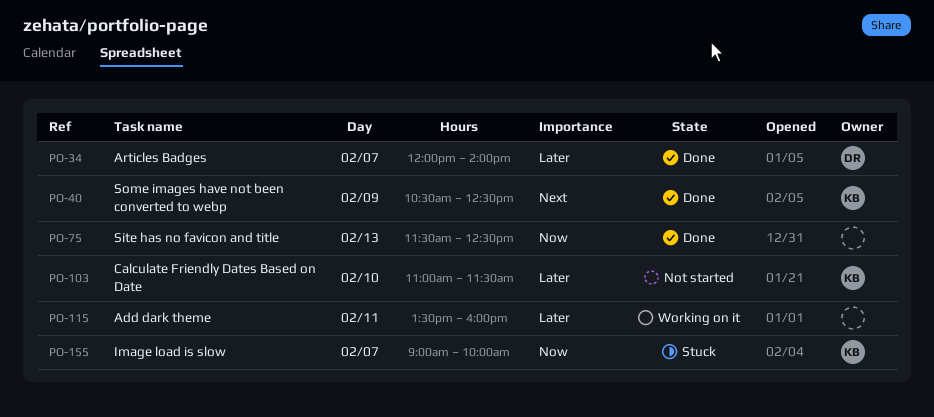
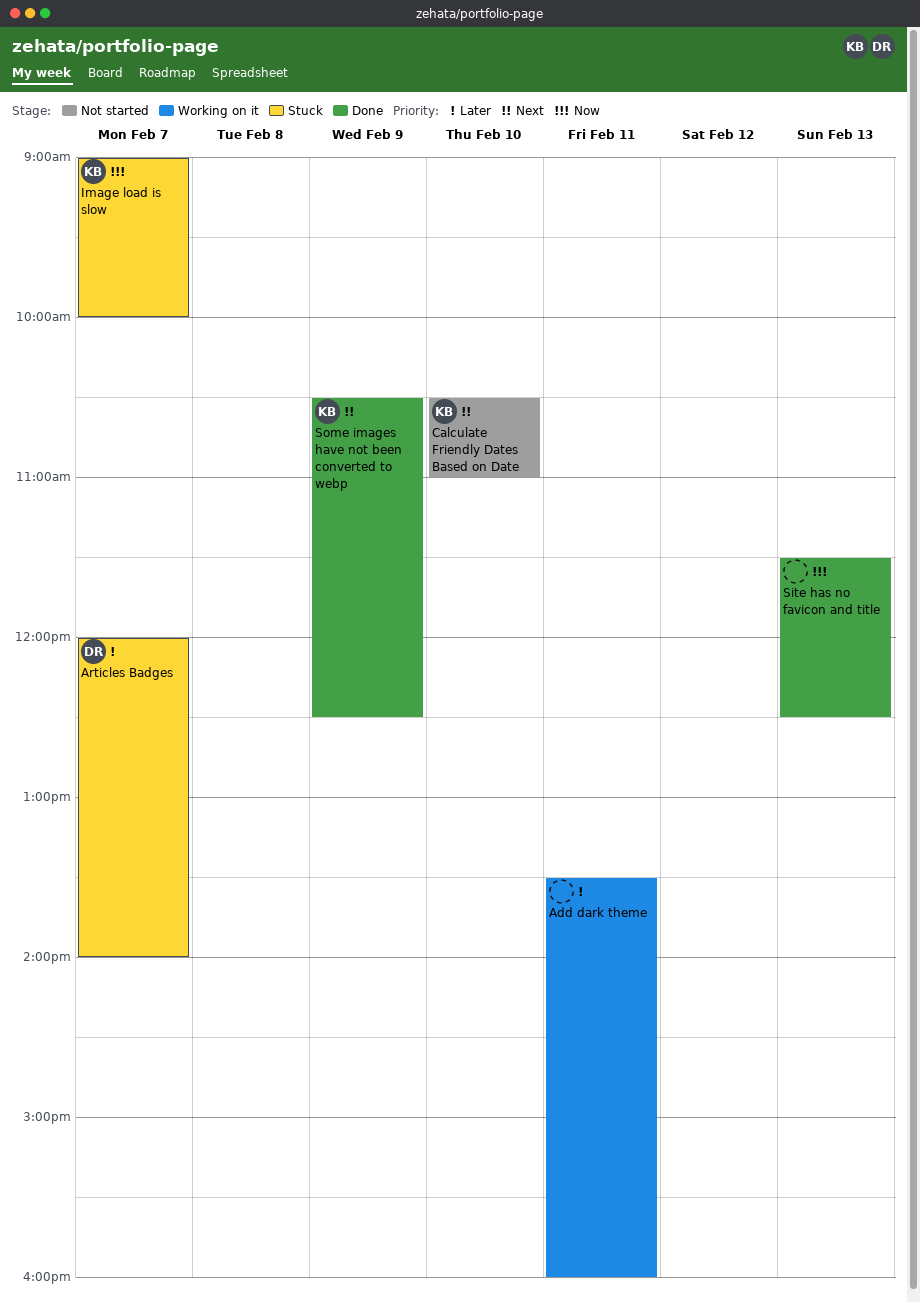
Articles Badges, status: Done -> Stuck
Calculate Friendly Dates Based on Date, priority: Later -> Next
Calculate Friendly Dates Based on Date, begins: 11:00 -> 10:30
Calculate Friendly Dates Based on Date, ends: 11:30 -> 11:00

